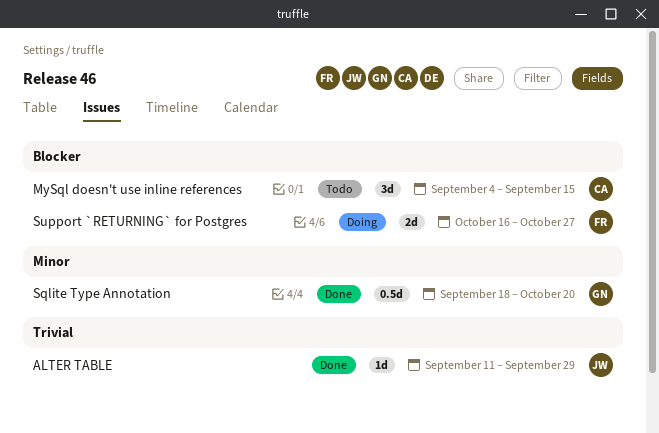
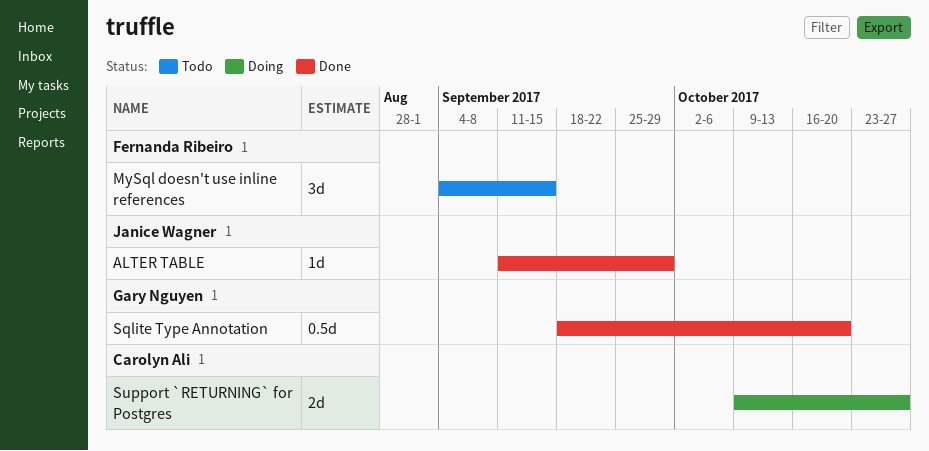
MySql doesn't use inline references, owner: Carolyn Ali -> Fernanda Ribeiro
Support `RETURNING` for Postgres, owner: Fernanda Ribeiro -> Carolyn Ali
Support `RETURNING` for Postgres, start: Oct 16 -> Oct 9

